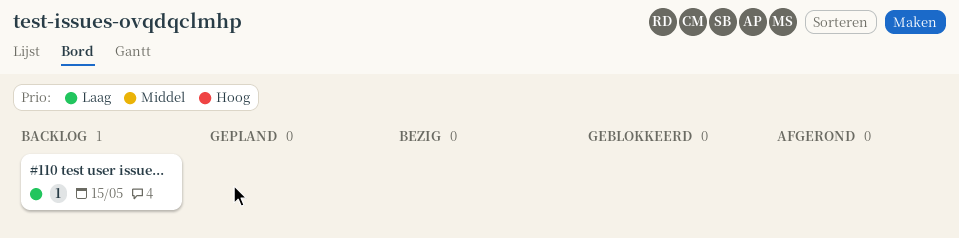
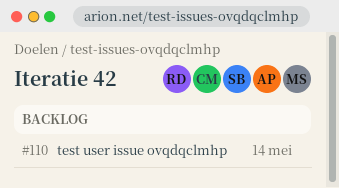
#110, due: May 15 -> May 14

